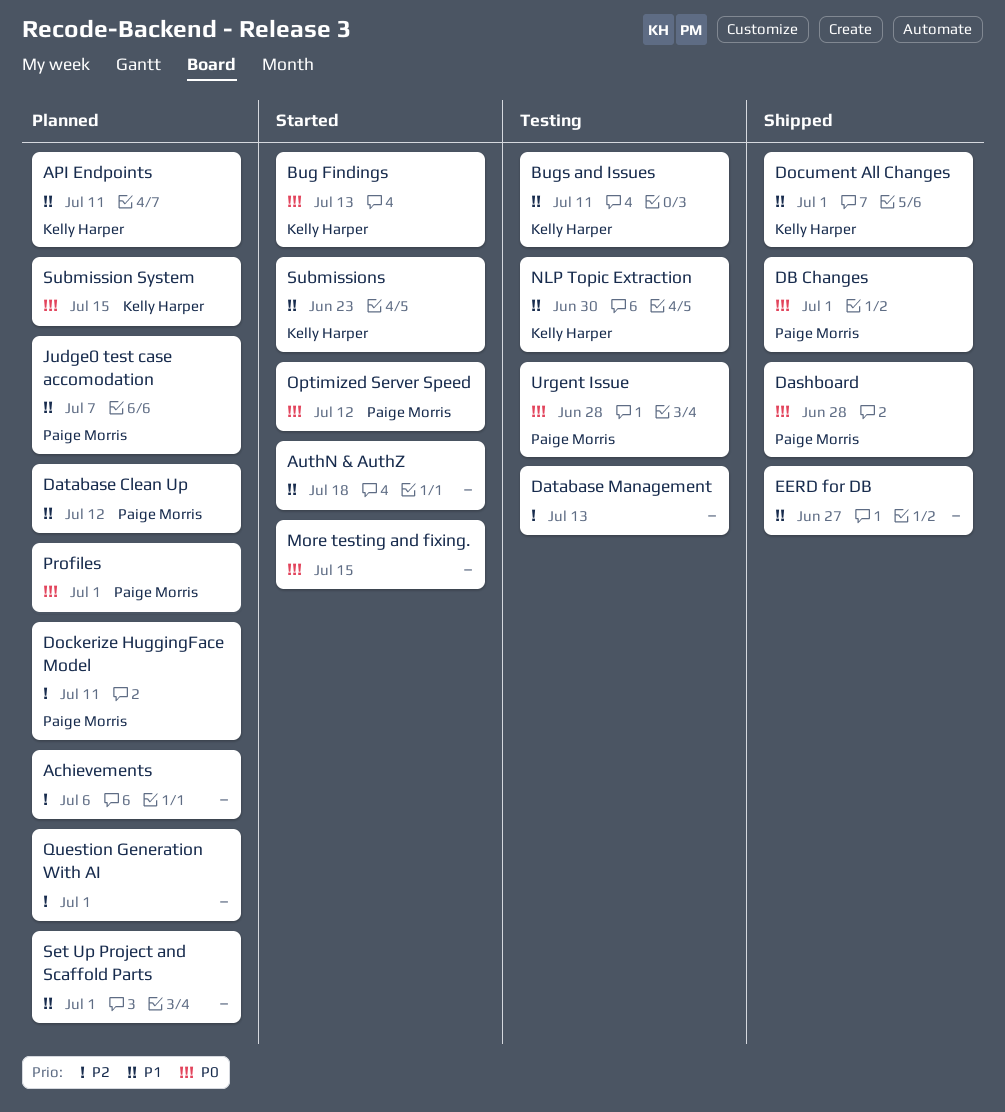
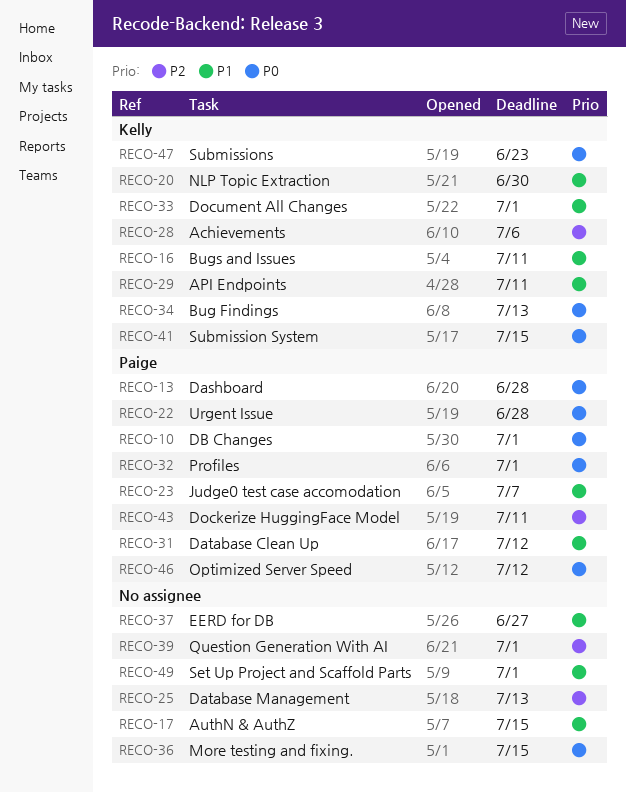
Achievements, owner: none -> Kelly Harper
AuthN & AuthZ, due: Jul 18 -> Jul 15
Submissions, priority: P1 -> P0

